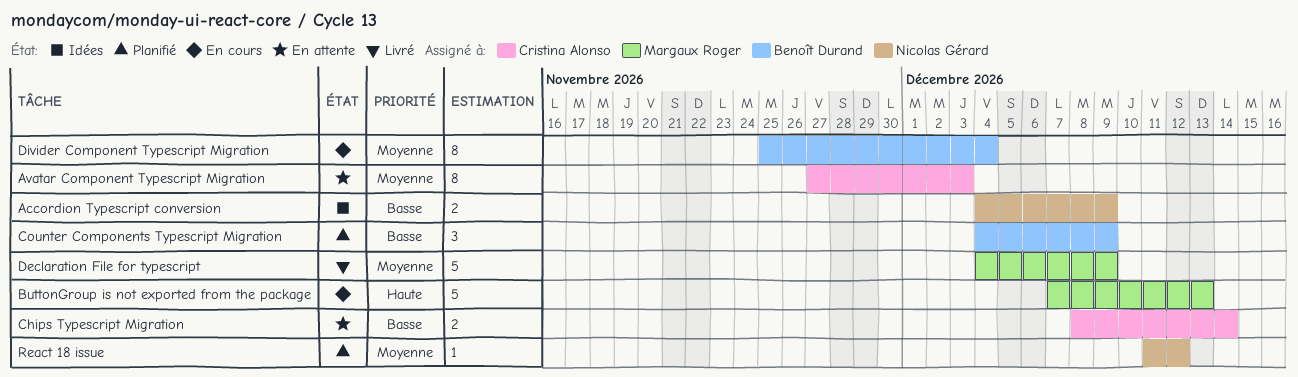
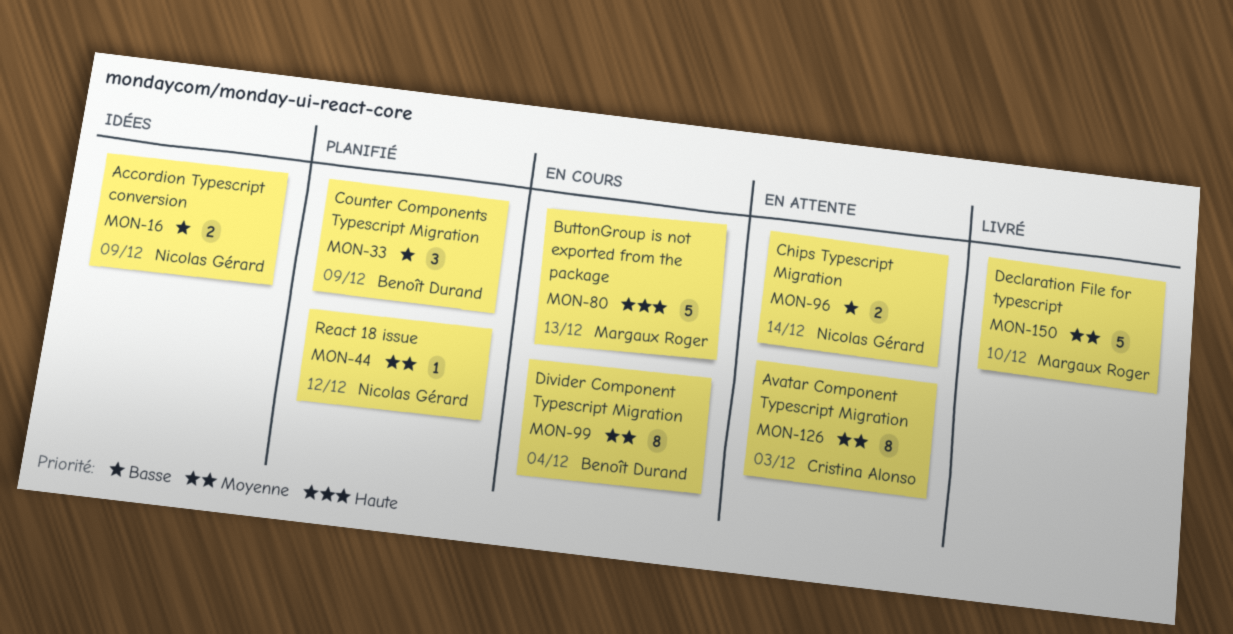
Chips Typescript Migration, owner: Cristina Alonso -> Nicolas Gérard
Declaration File for typescript, due: Dec 9 -> Dec 10

